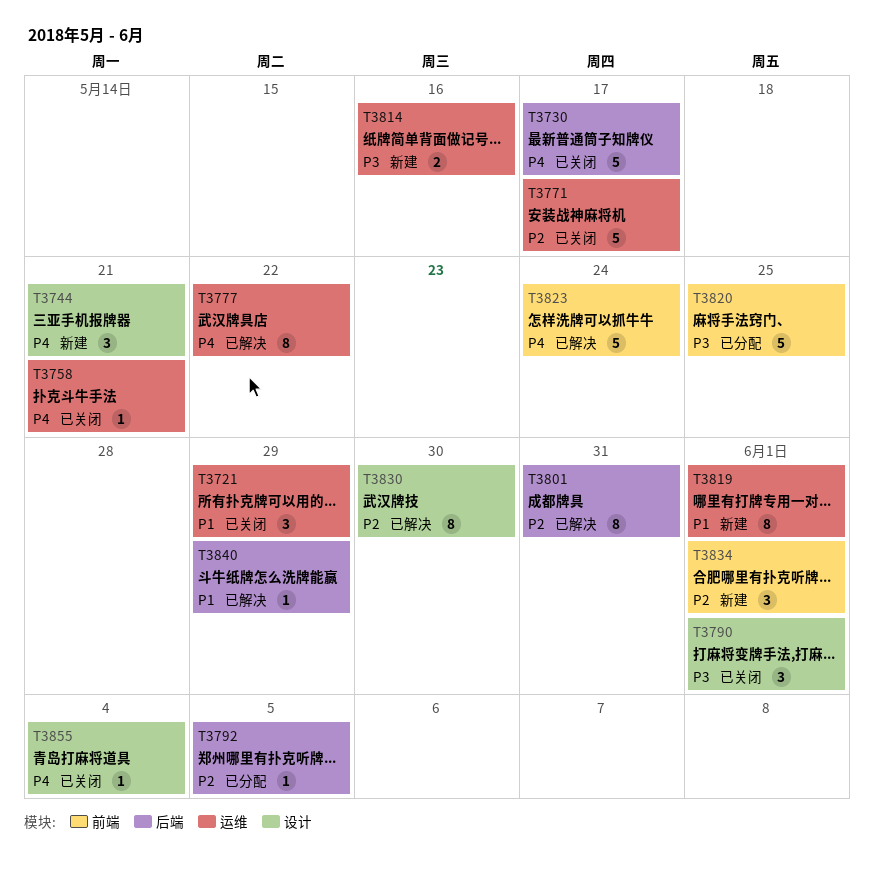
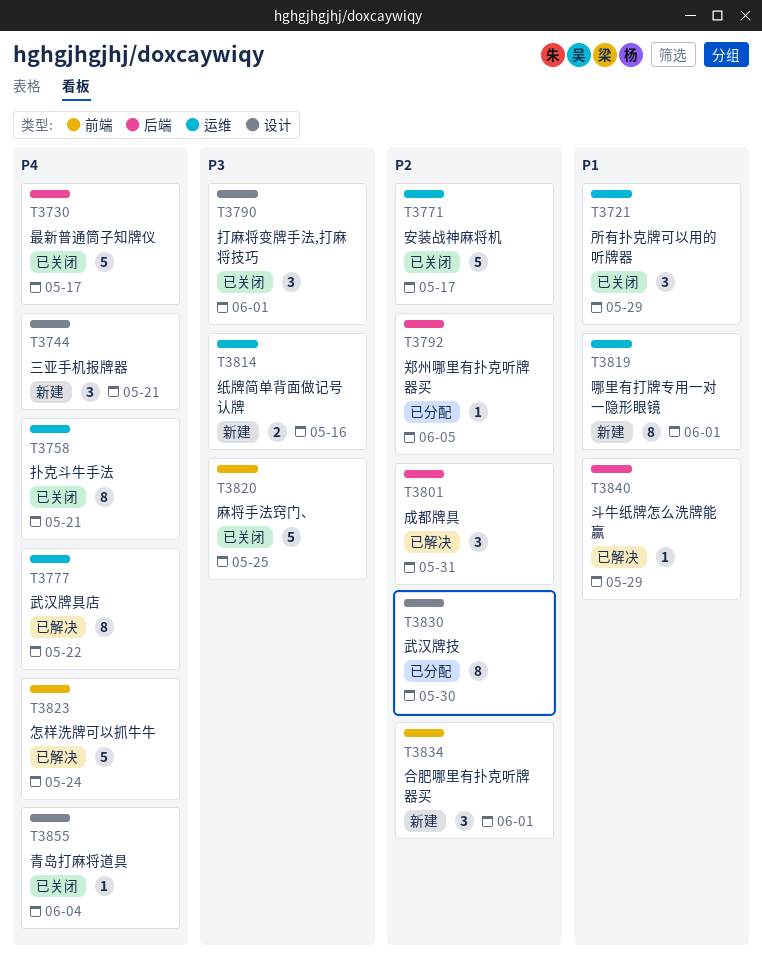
T3758, estimate: 1 -> 8
T3801, estimate: 8 -> 3
T3820, status: 已分配 -> 已关闭
T3830, status: 已解决 -> 已分配

